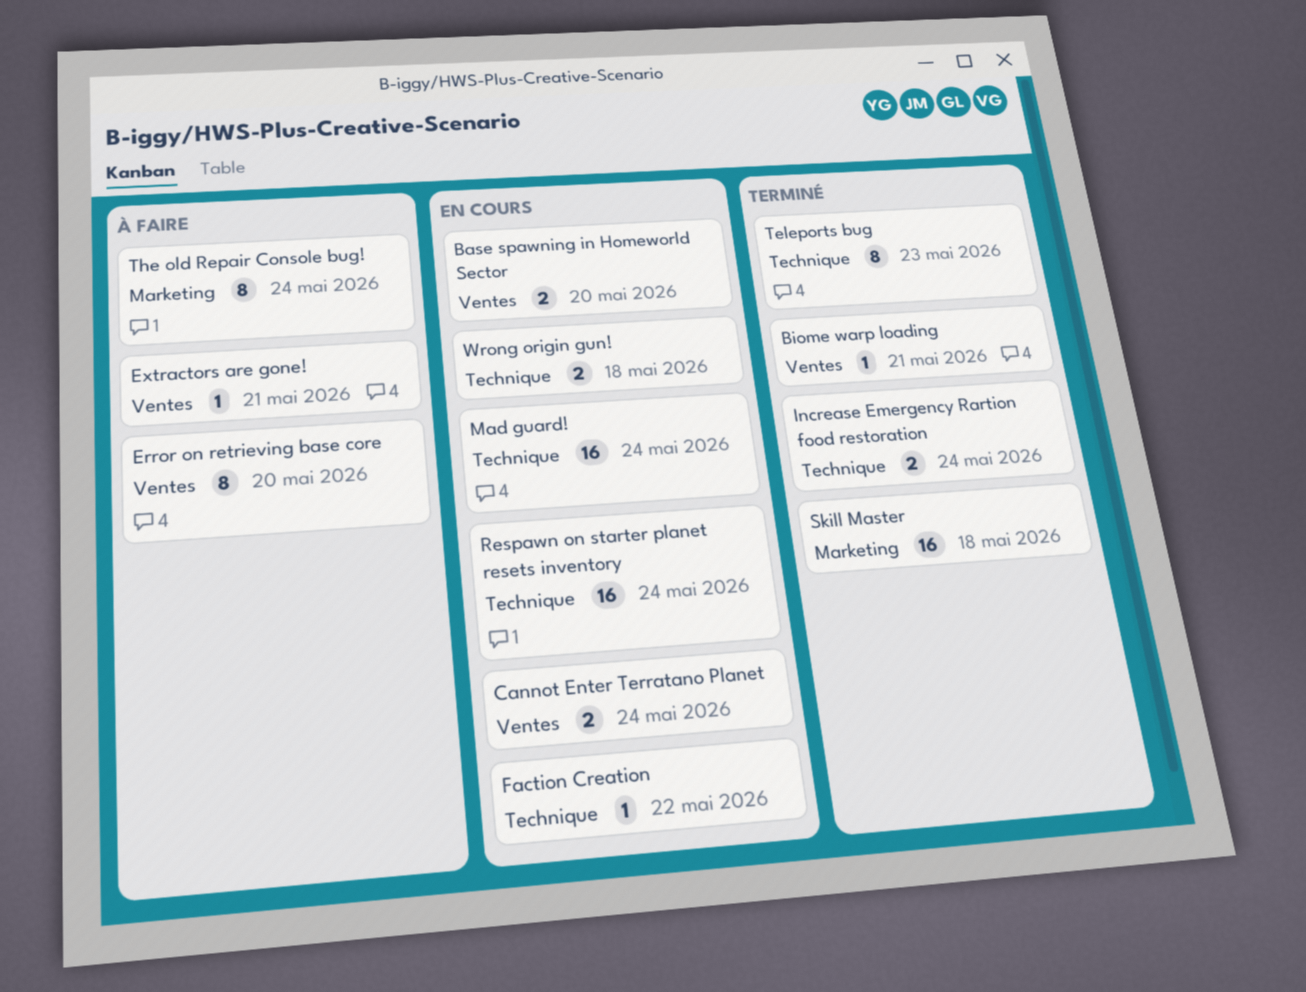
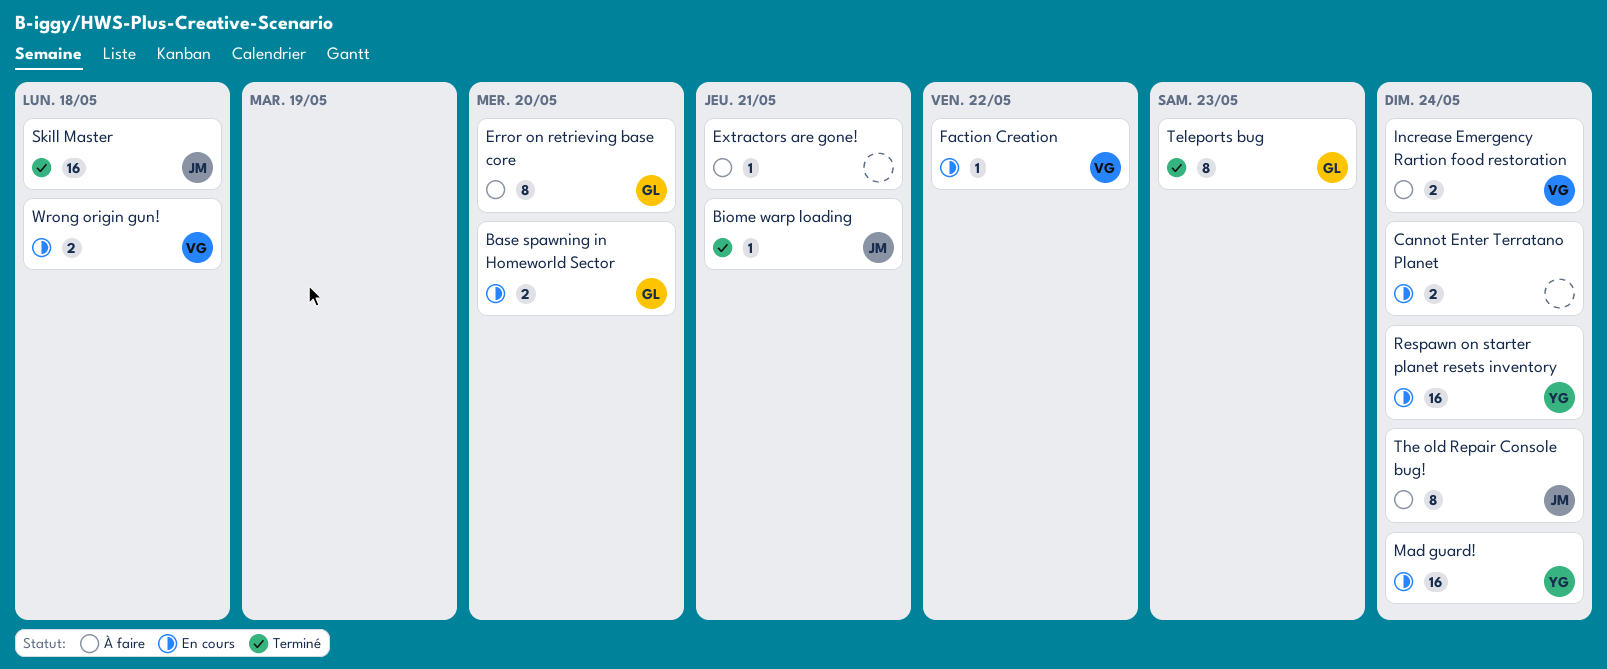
Increase Emergency Rartion food restoration, status: Terminé -> À faire

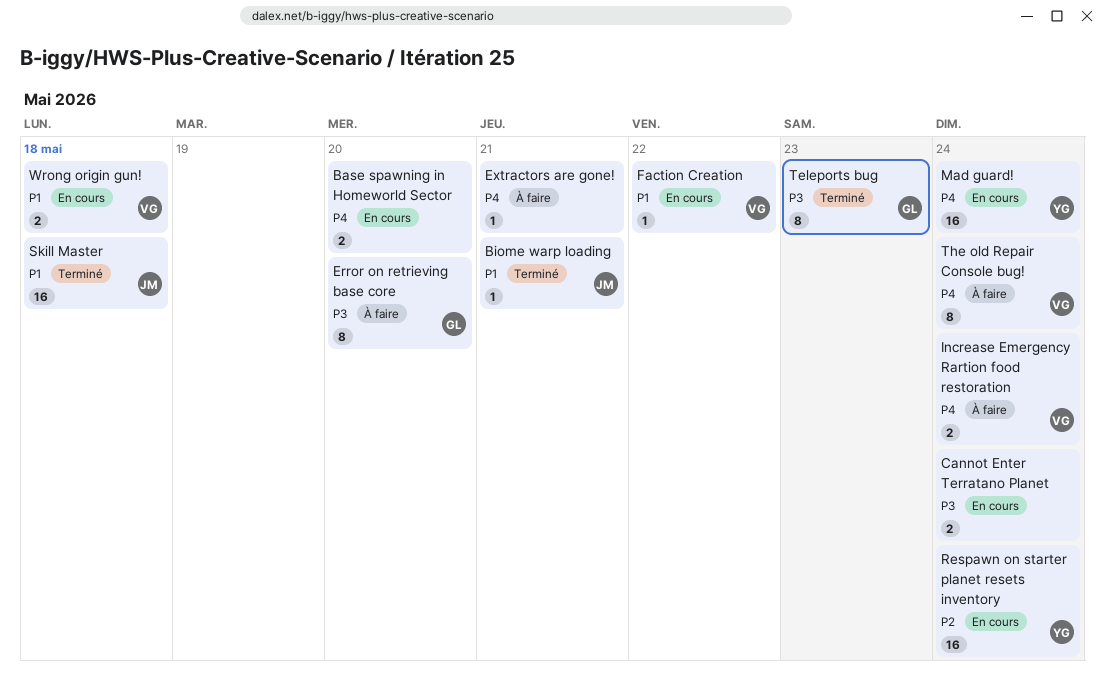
Base spawning in Homeworld Sector, owner: GL -> none
The old Repair Console bug!, owner: JM -> VG

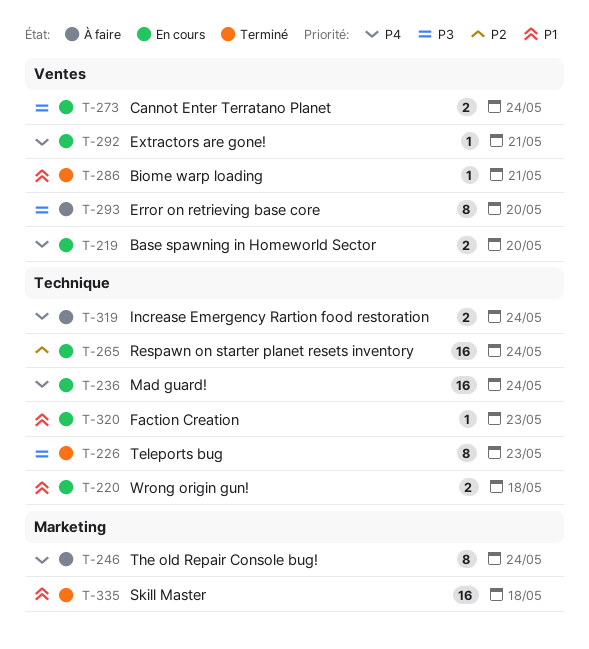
Extractors are gone!, status: À faire -> En cours
Faction Creation, due: May 22 -> May 23

